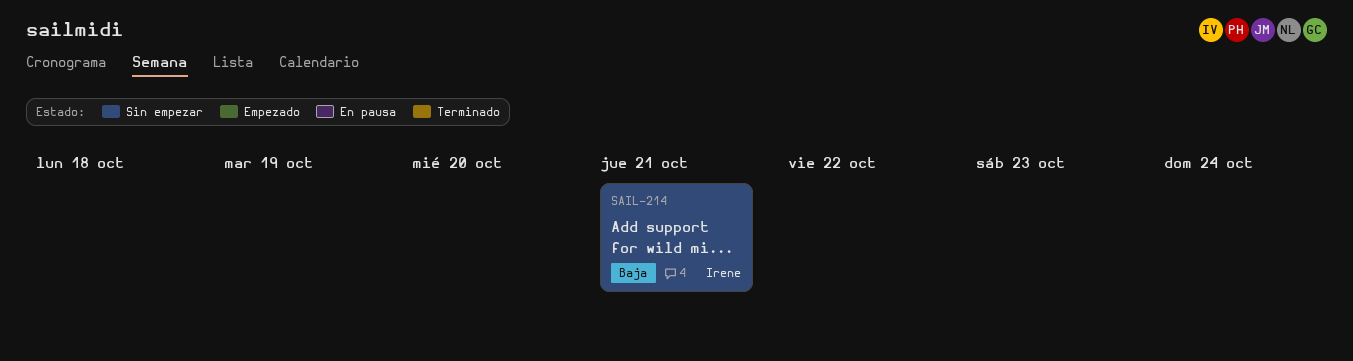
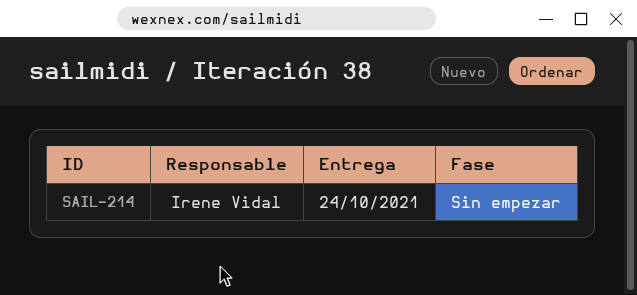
SAIL-214, due: Oct 21 -> Oct 24

